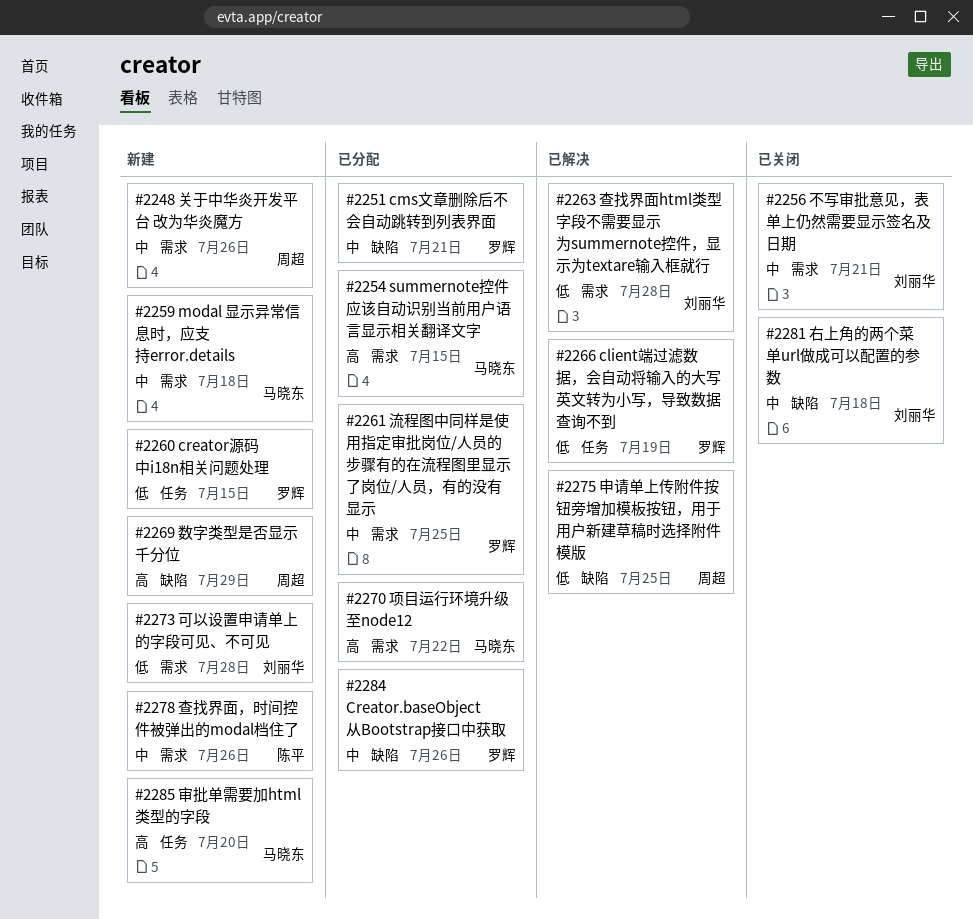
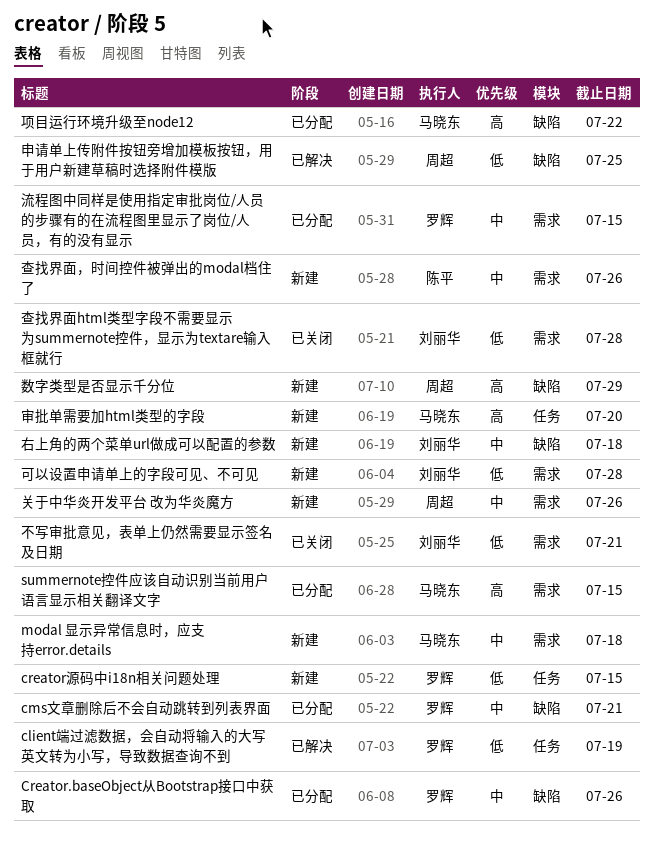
不写审批意见，表单上仍然需要显示签名及日期, priority: 中 -> 低
右上角的两个菜单url做成可以配置的参数, status: 已关闭 -> 新建
查找界面html类型字段不需要显示为summernote控件，显示为textare输入框就行, status: 已解决 -> 已关闭
流程图中同样是使用指定审批岗位/人员的步骤有的在流程图里显示了岗位/人员，有的没有显示, due: Jul 25 -> Jul 15
项目运行环境升级至node12, label: 需求 -> 缺陷

